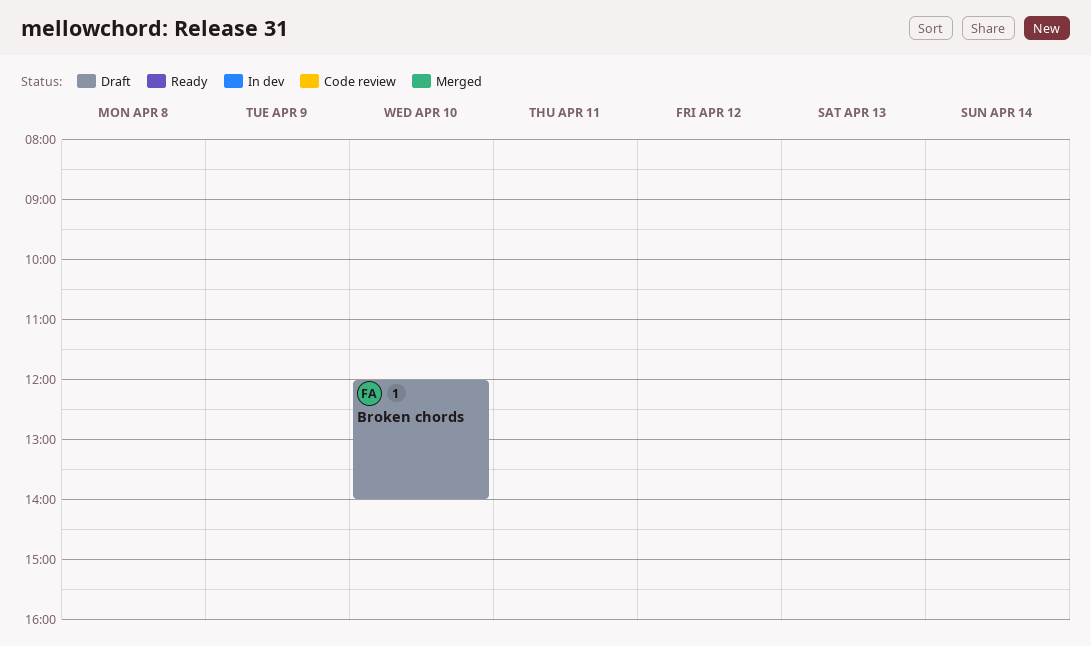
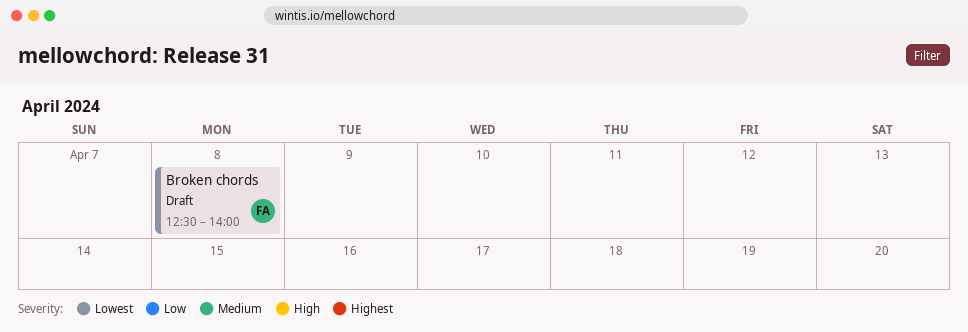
Broken chords, day: Apr 10 -> Apr 8
Broken chords, begins: 12:00 -> 12:30

